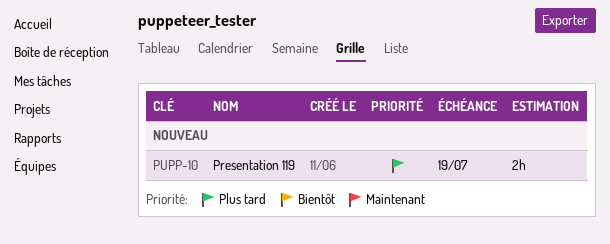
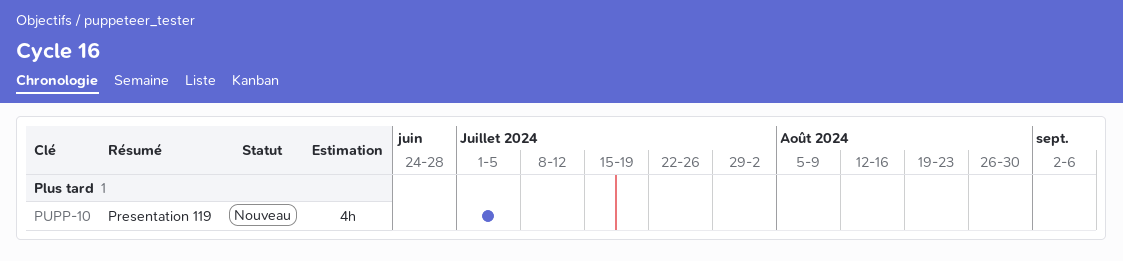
PUPP-10, estimate: 2h -> 4h
PUPP-10, due: Jul 19 -> Jul 5

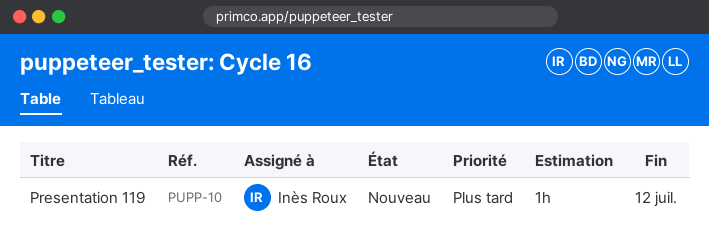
PUPP-10, estimate: 4h -> 1h
PUPP-10, due: Jul 5 -> Jul 12

